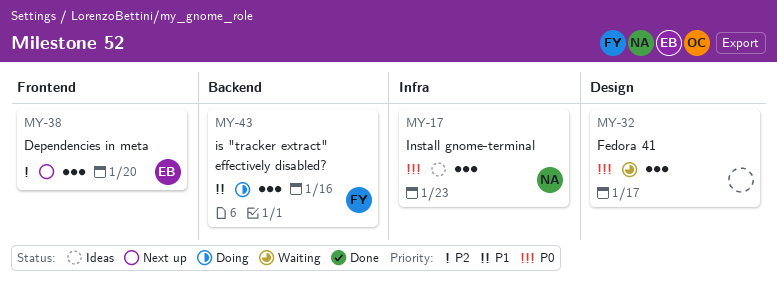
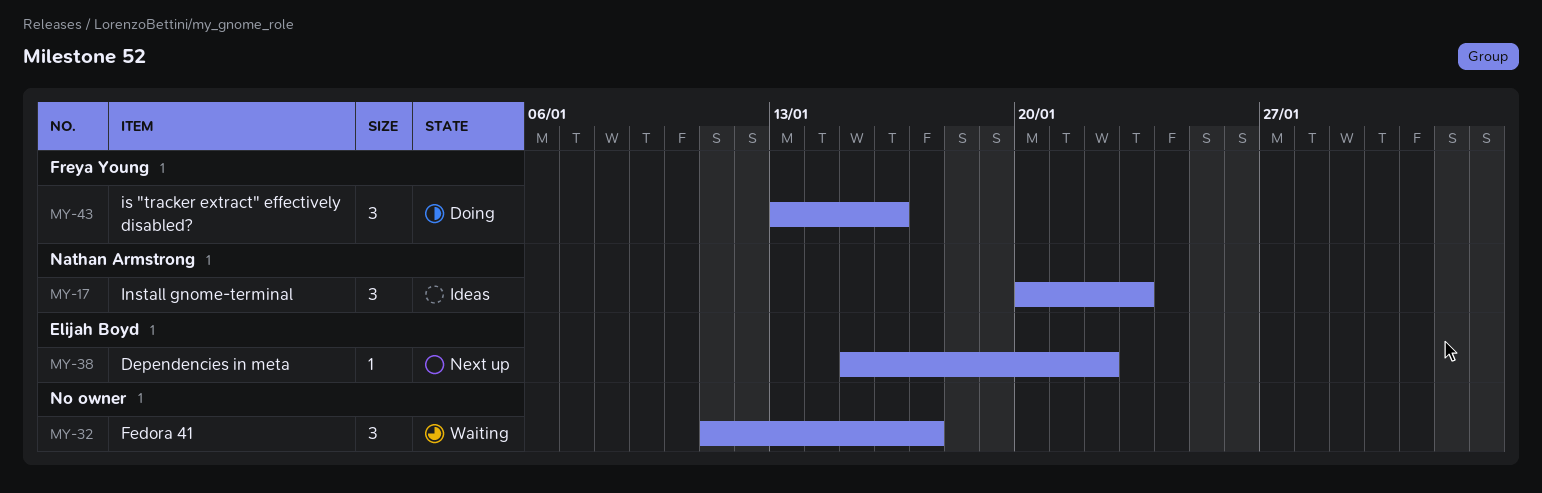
MY-38, estimate: 3 -> 1
MY-38, due: Jan 20 -> Jan 22

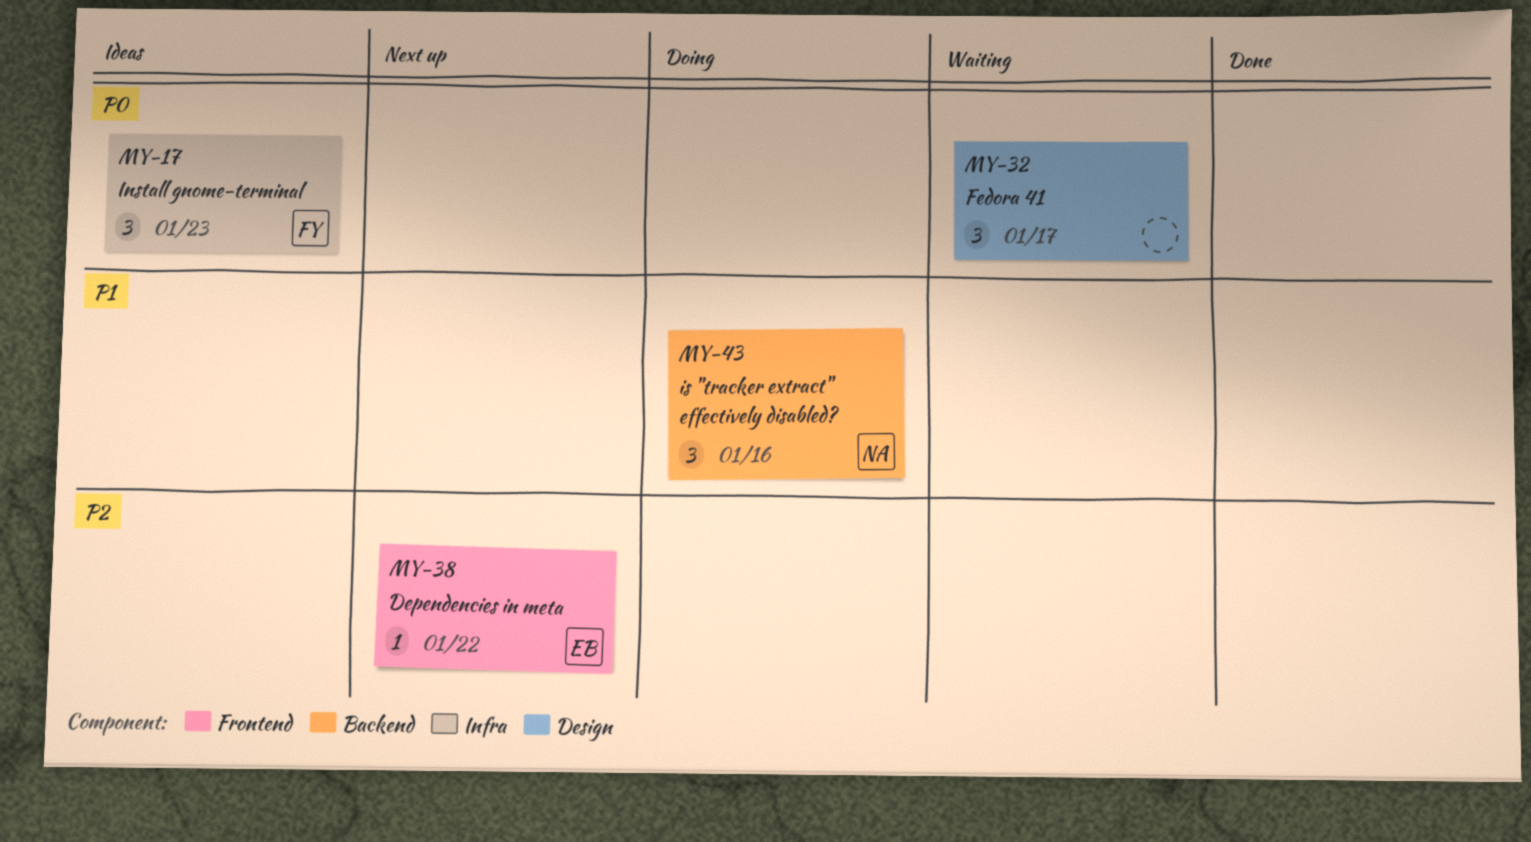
MY-17, owner: Nathan Armstrong -> Freya Young
MY-43, owner: Freya Young -> Nathan Armstrong

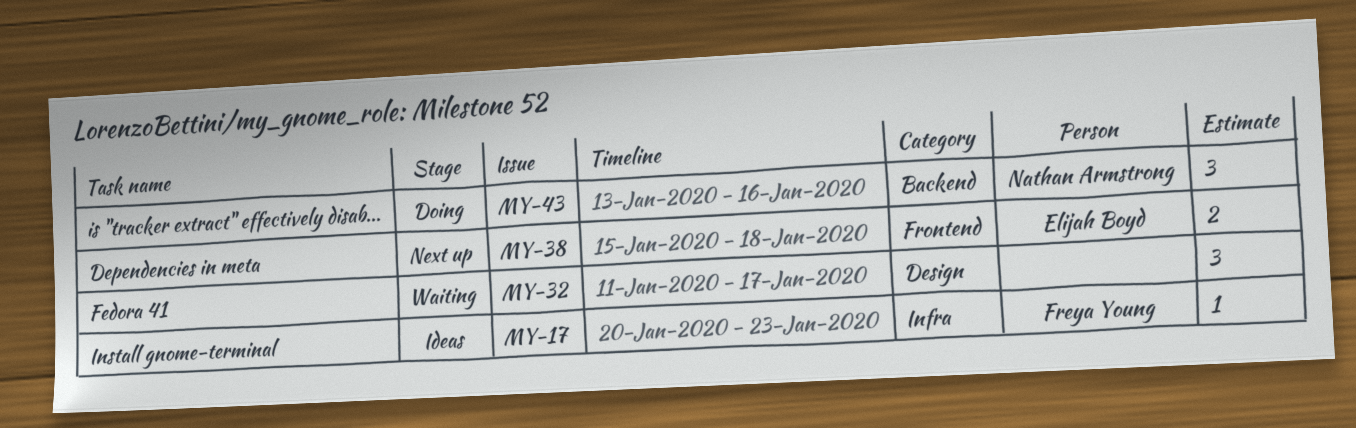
MY-17, estimate: 3 -> 1
MY-38, estimate: 1 -> 2
MY-38, due: Jan 22 -> Jan 18

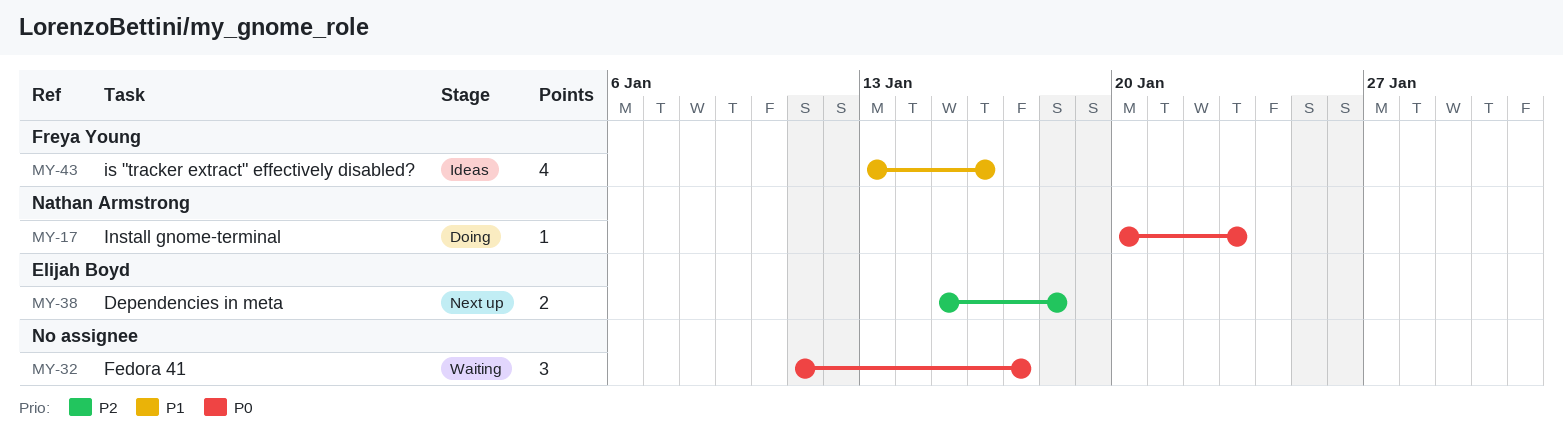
MY-17, status: Ideas -> Doing
MY-17, owner: Freya Young -> Nathan Armstrong
MY-43, status: Doing -> Ideas
MY-43, owner: Nathan Armstrong -> Freya Young
MY-43, estimate: 3 -> 4

